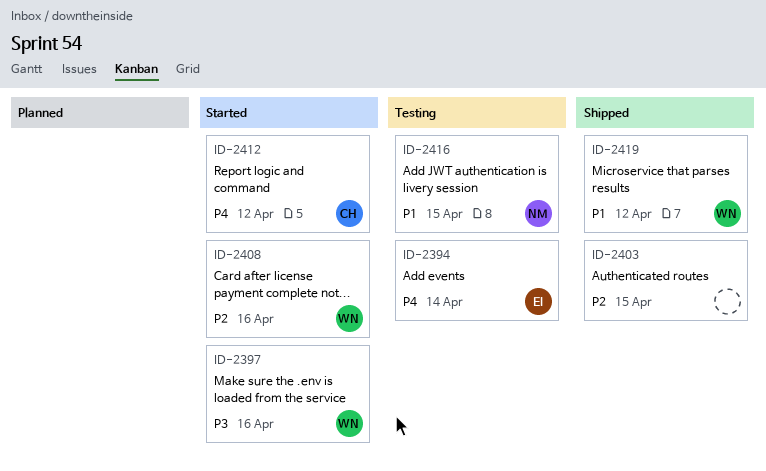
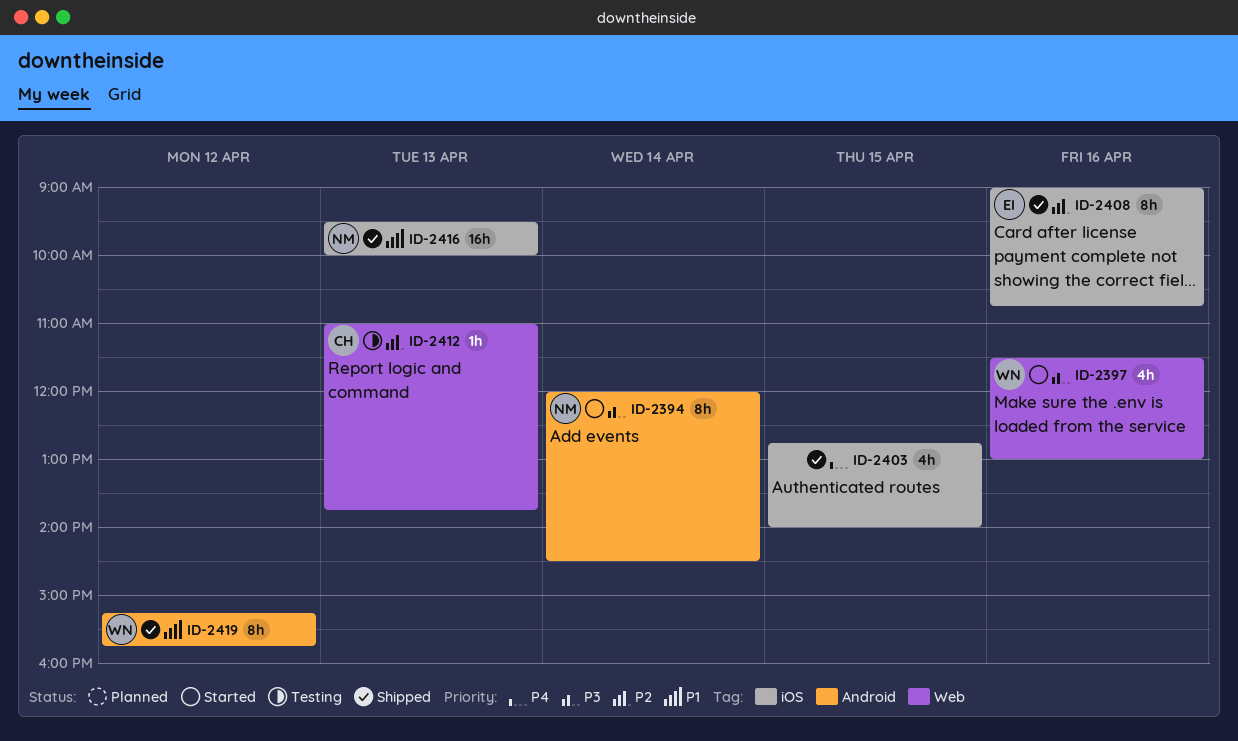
ID-2394, status: Testing -> Started
ID-2394, owner: EI -> NM
ID-2394, priority: P4 -> P3
ID-2403, priority: P2 -> P4
ID-2408, status: Started -> Shipped
ID-2408, owner: WN -> EI
ID-2412, status: Started -> Testing
ID-2412, priority: P4 -> P2
ID-2412, day: Apr 12 -> Apr 13
ID-2416, status: Testing -> Shipped
ID-2416, day: Apr 15 -> Apr 13

